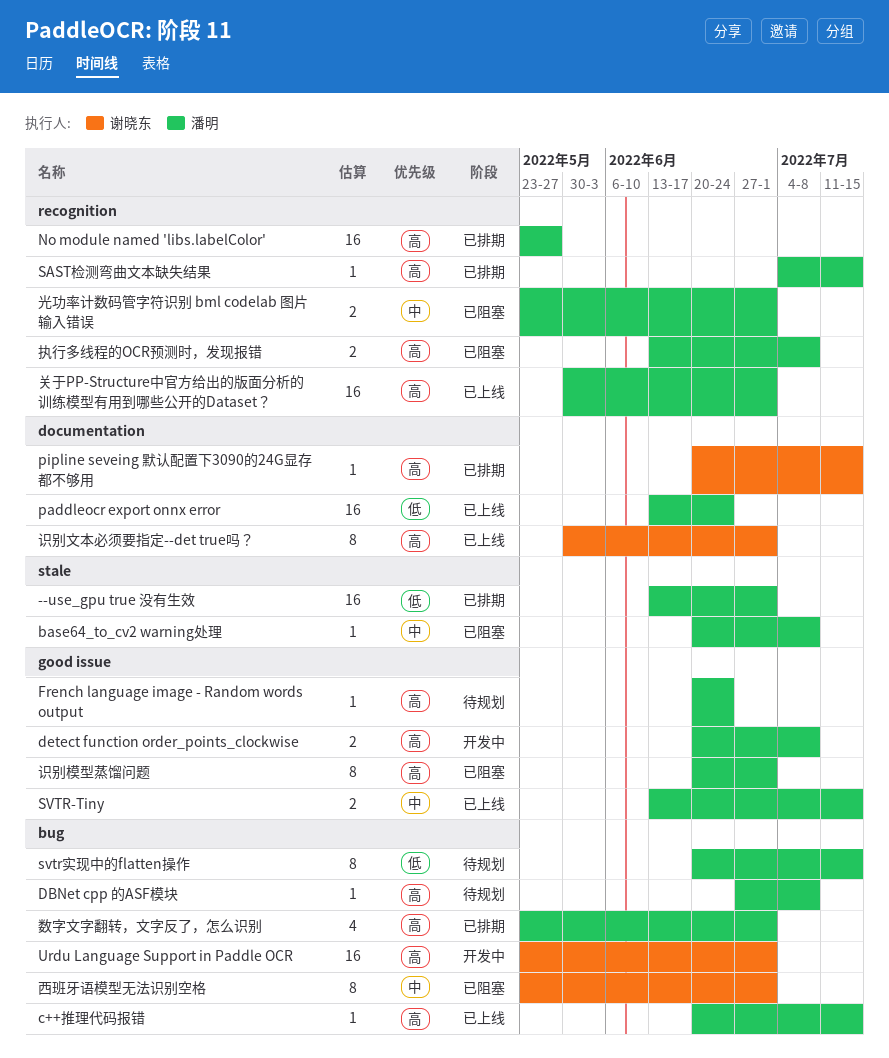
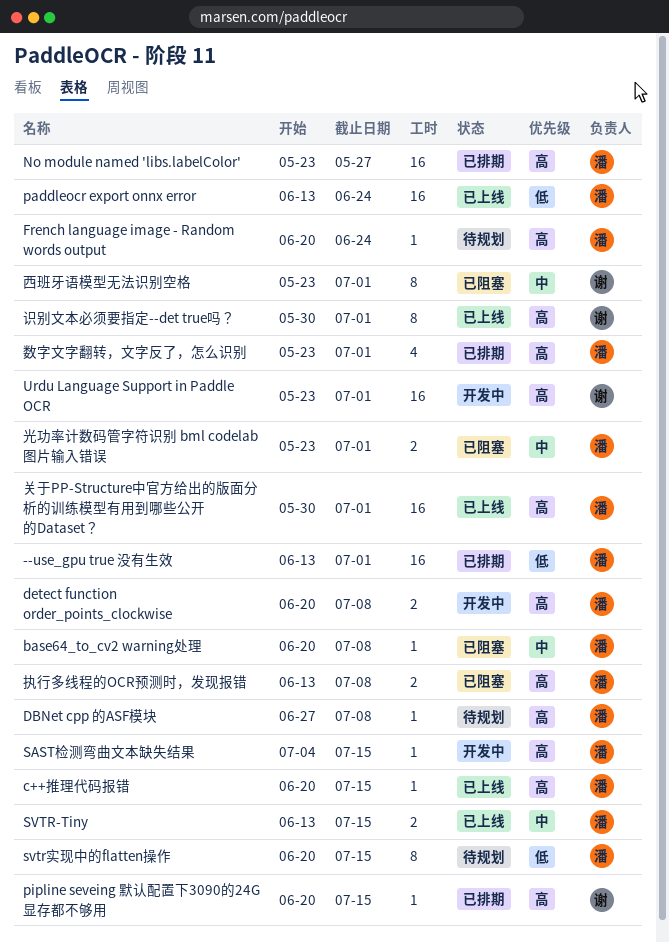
SAST检测弯曲文本缺失结果, status: 已排期 -> 开发中
识别模型蒸馏问题: present -> none

